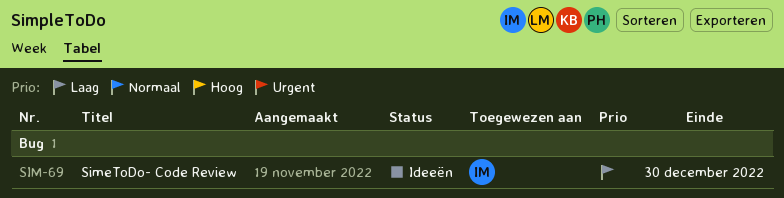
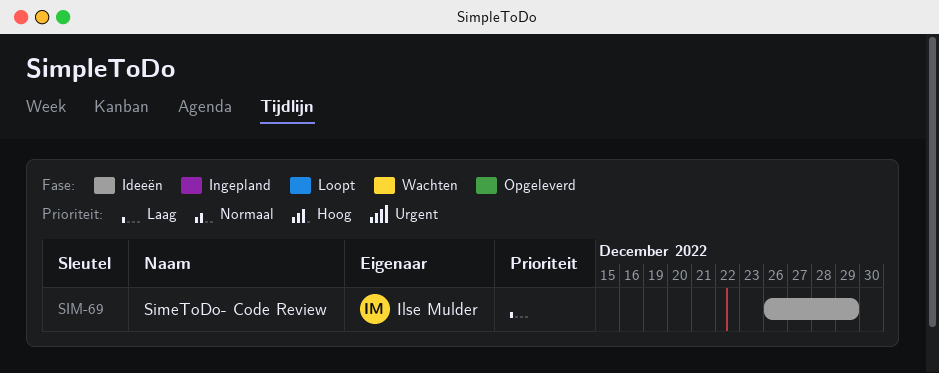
SIM-69, due: Dec 30 -> Dec 29

